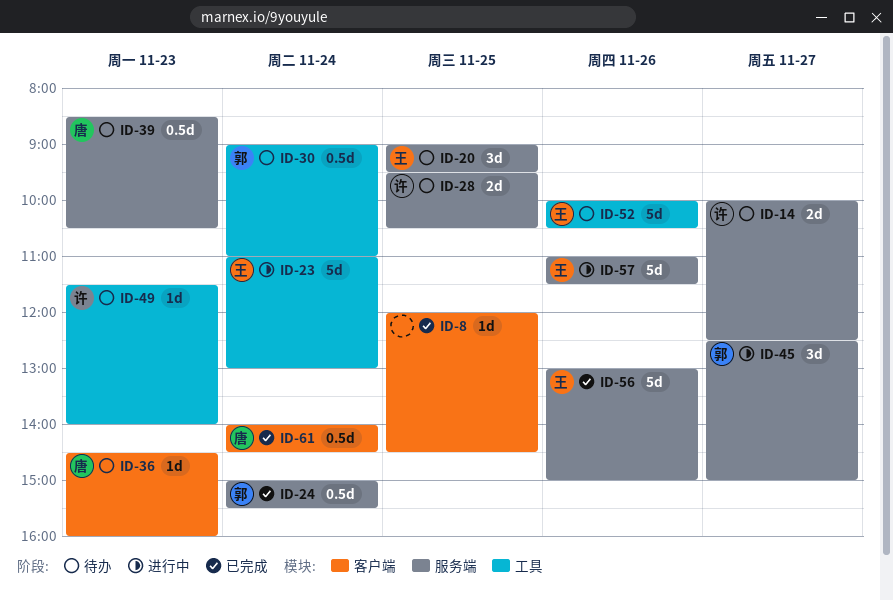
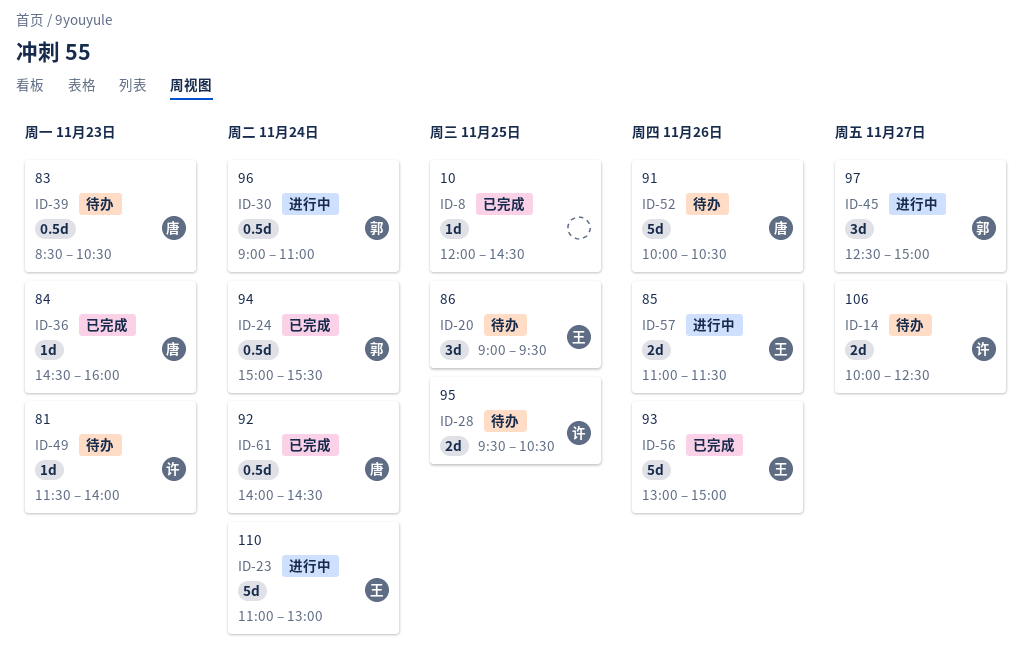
ID-30, status: 待办 -> 进行中
ID-36, status: 待办 -> 已完成
ID-52, owner: 王 -> 唐
ID-57, estimate: 5d -> 2d

